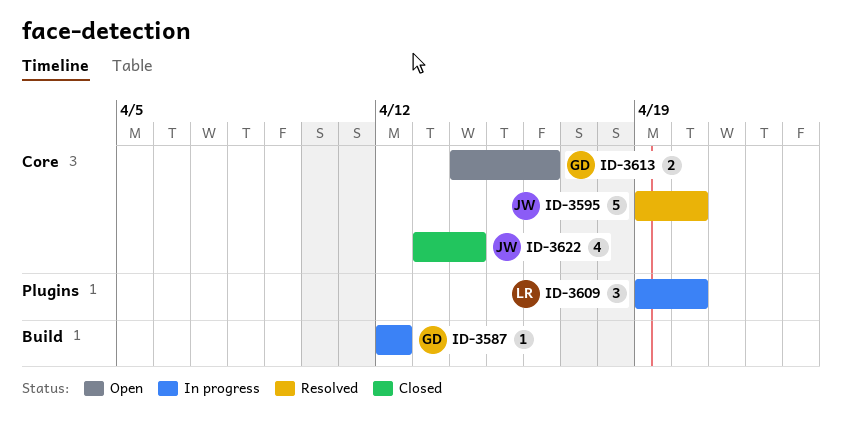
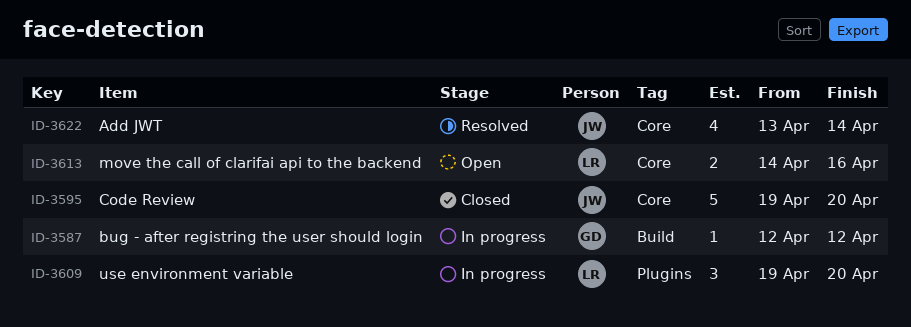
ID-3595, status: Resolved -> Closed
ID-3613, owner: GD -> LR
ID-3622, status: Closed -> Resolved

